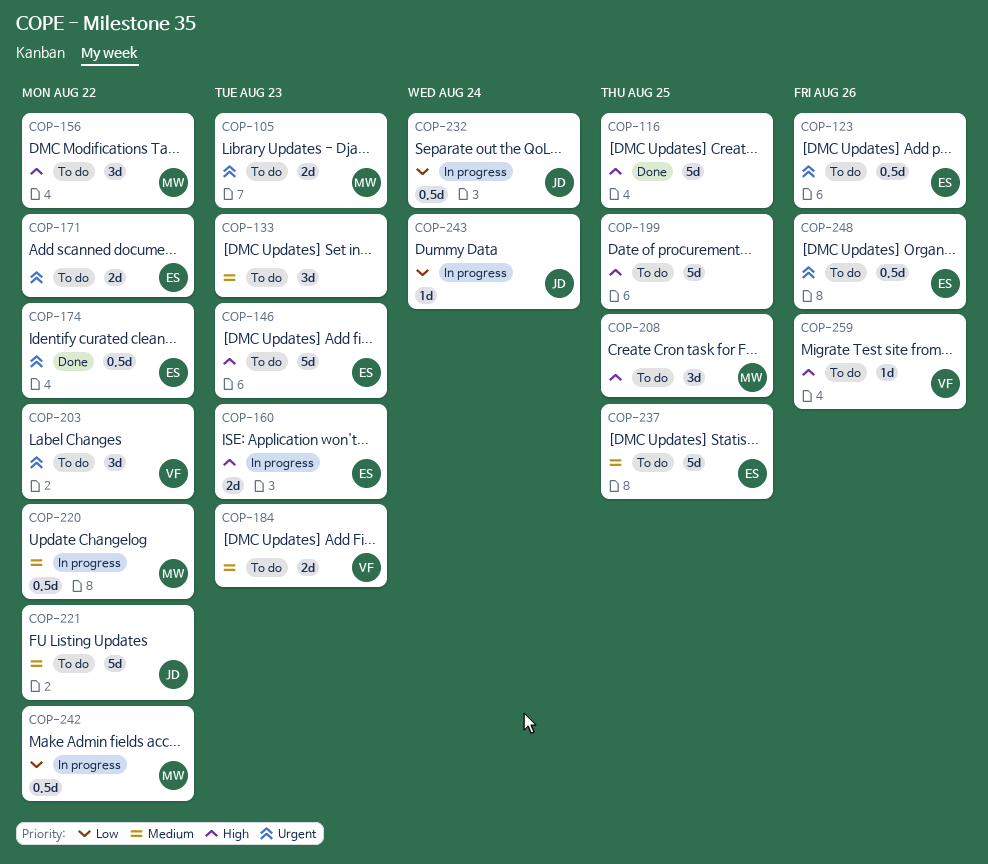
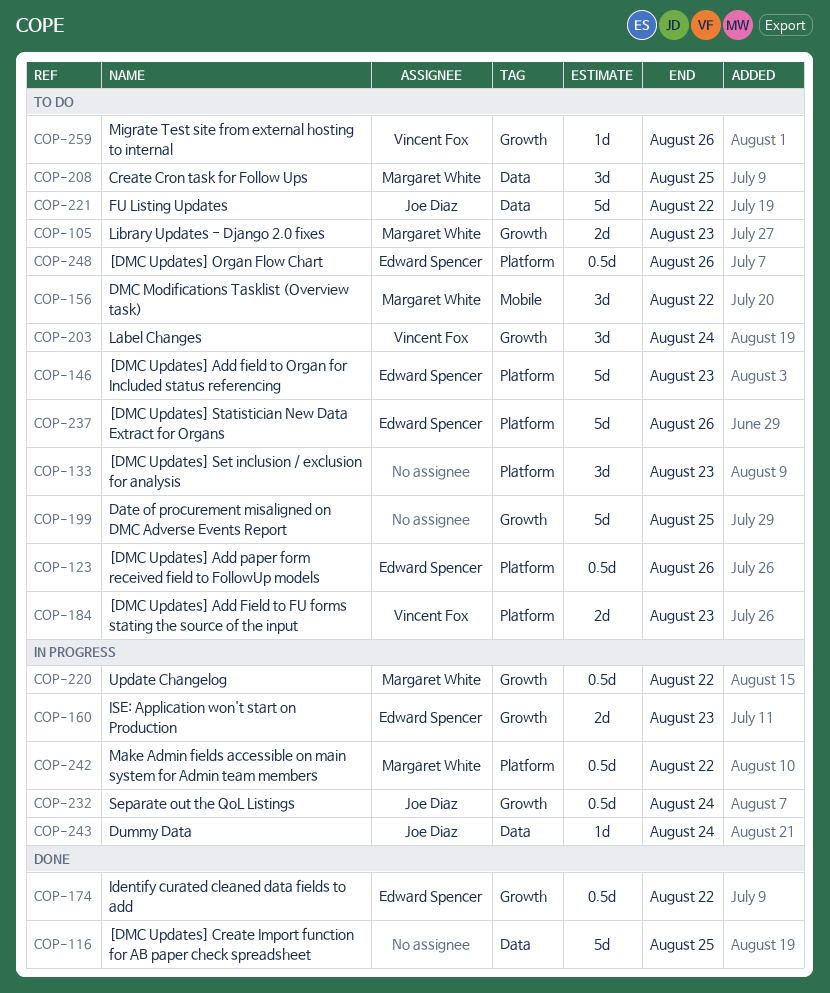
COP-171: present -> none
COP-203, due: Aug 22 -> Aug 24
COP-237, due: Aug 25 -> Aug 26

